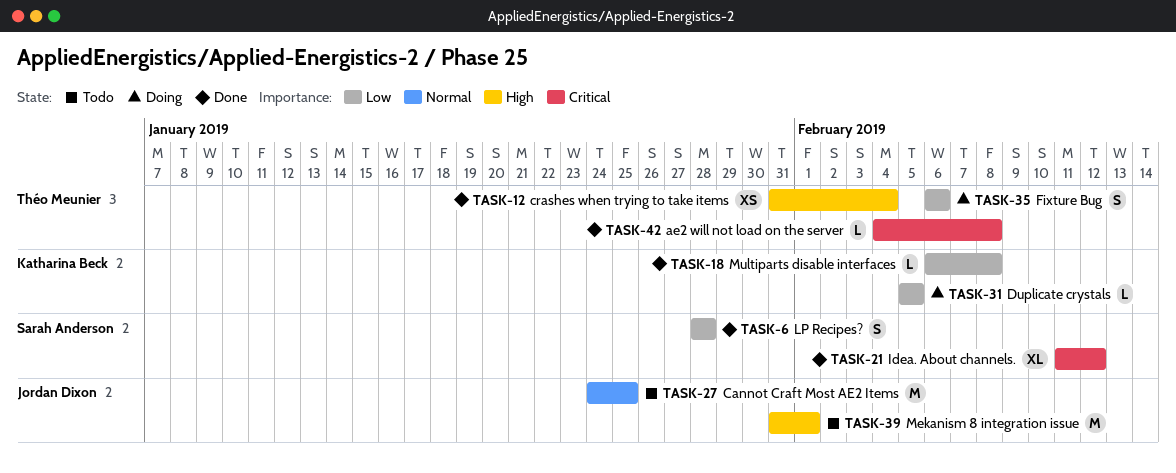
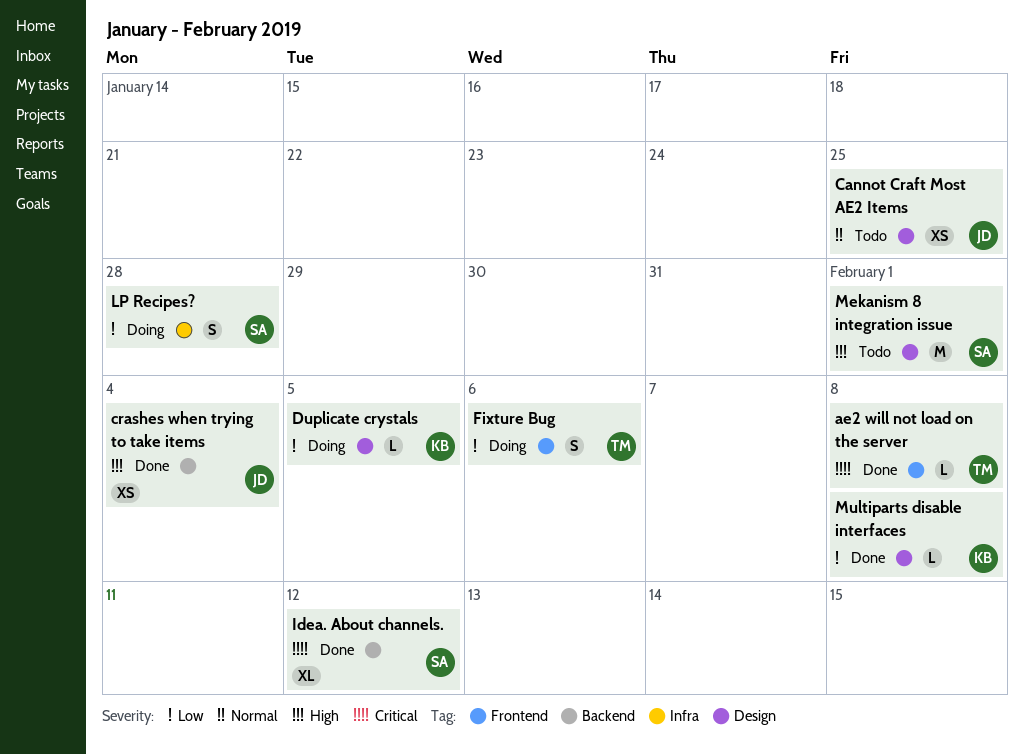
Cannot Craft Most AE2 Items, estimate: M -> XS
crashes when trying to take items, owner: Théo Meunier -> Jordan Dixon
LP Recipes?, status: Done -> Doing
Mekanism 8 integration issue, owner: Jordan Dixon -> Sarah Anderson

